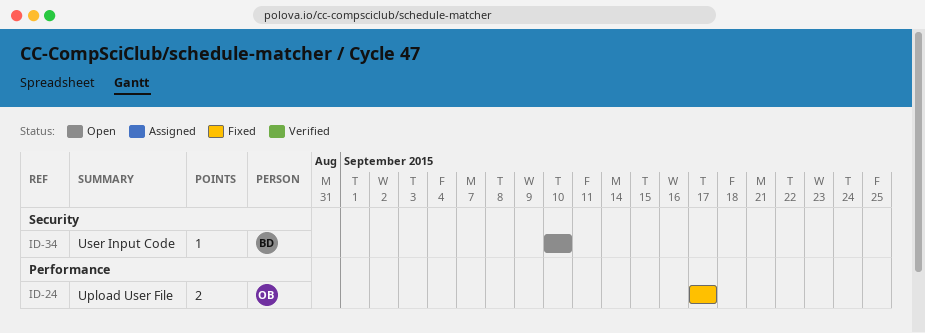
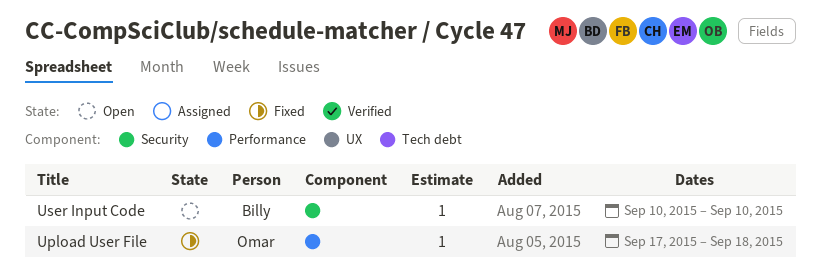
Upload User File, estimate: 2 -> 1
Upload User File, due: Sep 17 -> Sep 18

